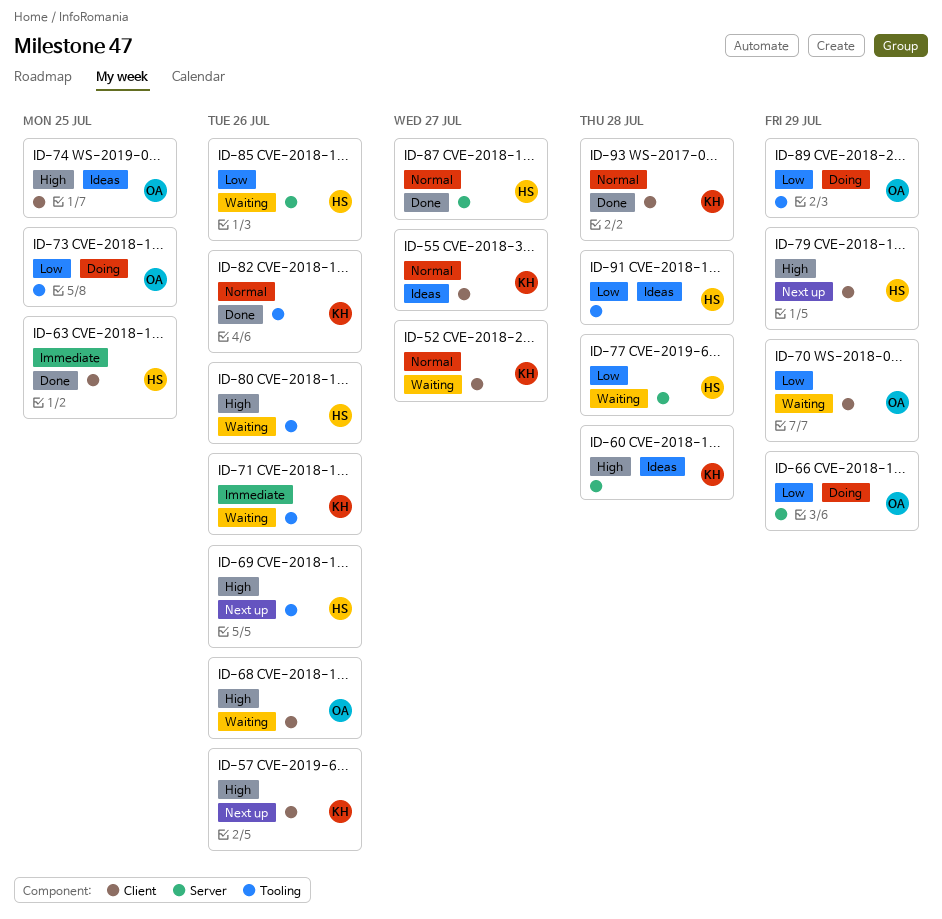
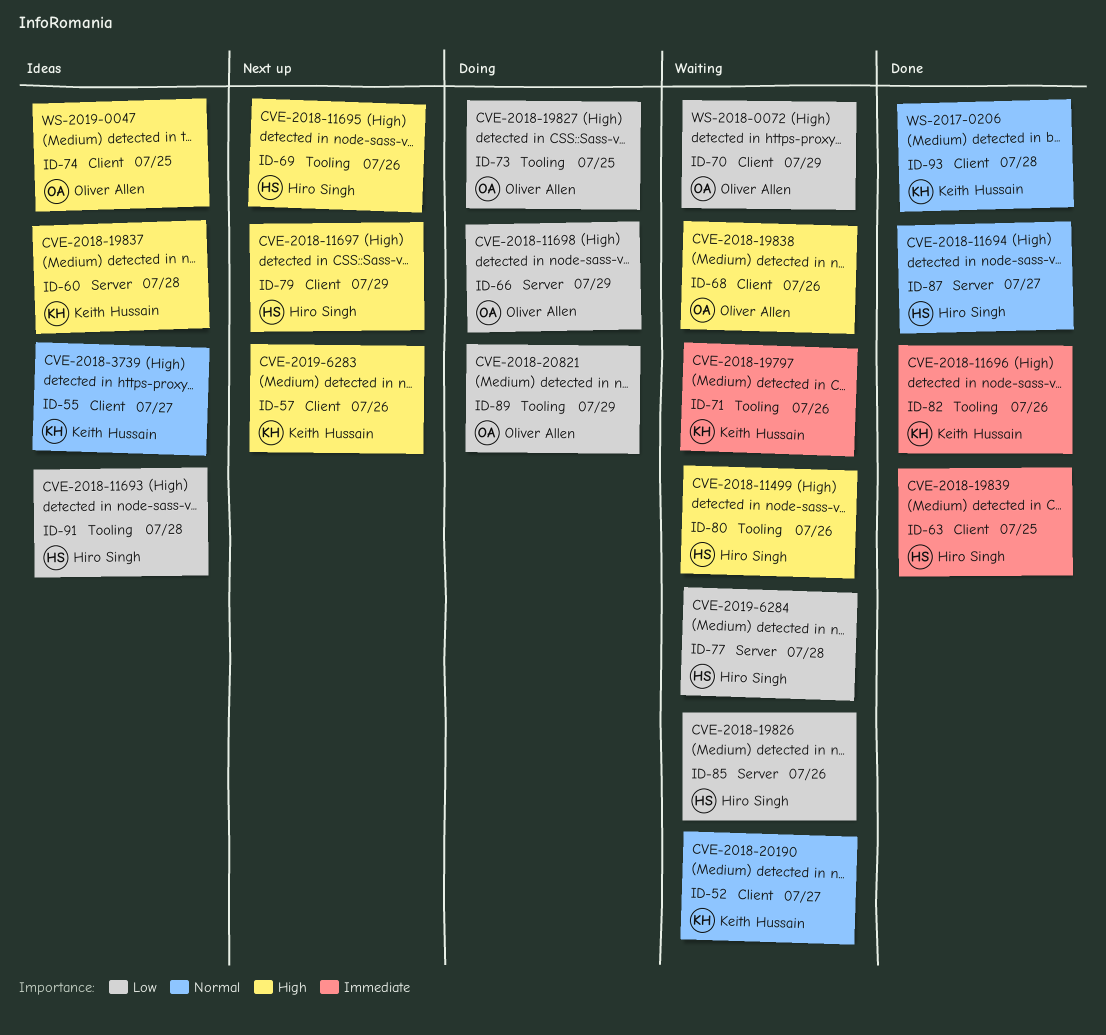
ID-82, priority: Normal -> Immediate

